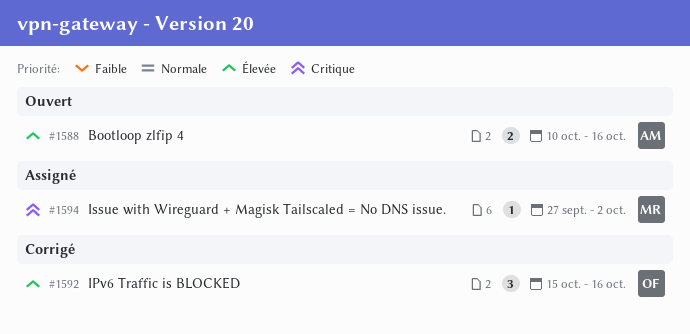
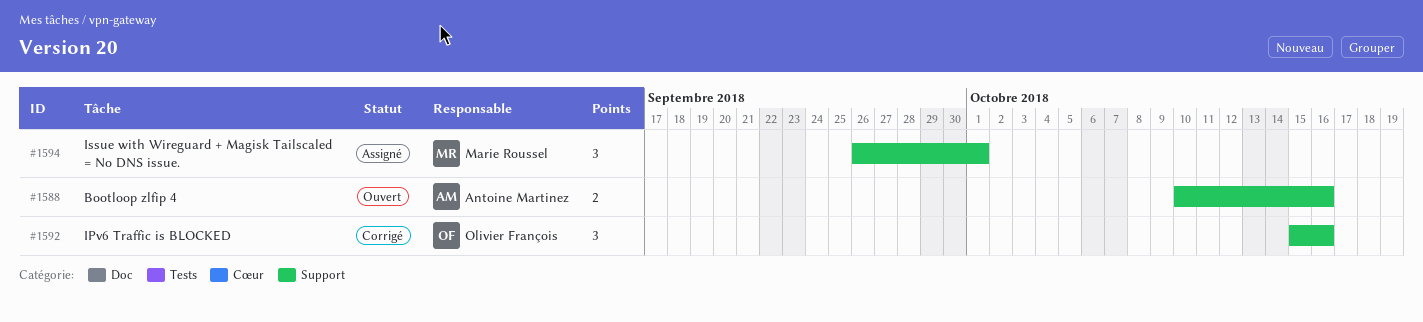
#1594, estimate: 1 -> 3
#1594, start: Sep 27 -> Sep 26
#1594, due: Oct 2 -> Oct 1

